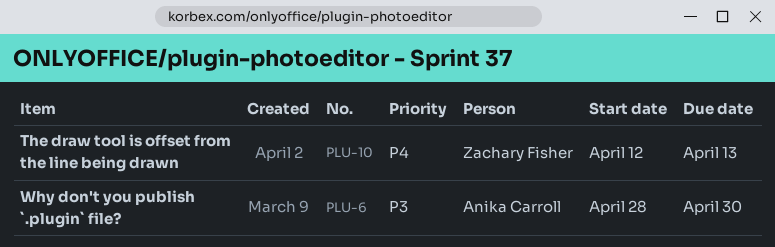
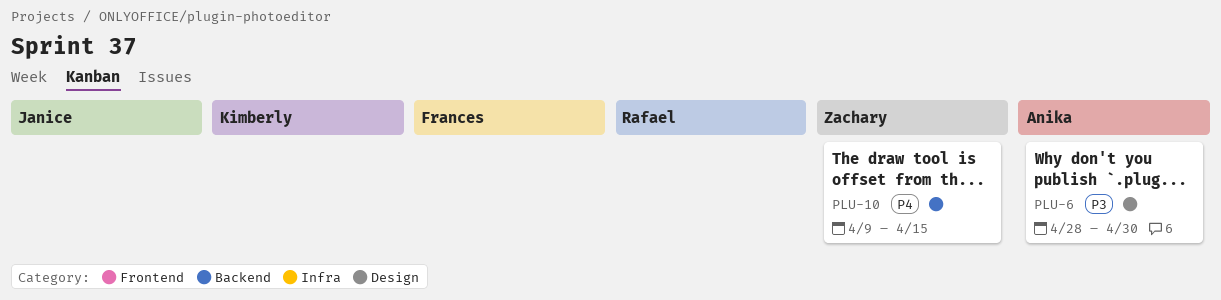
PLU-10, start: Apr 12 -> Apr 9
PLU-10, due: Apr 13 -> Apr 15

